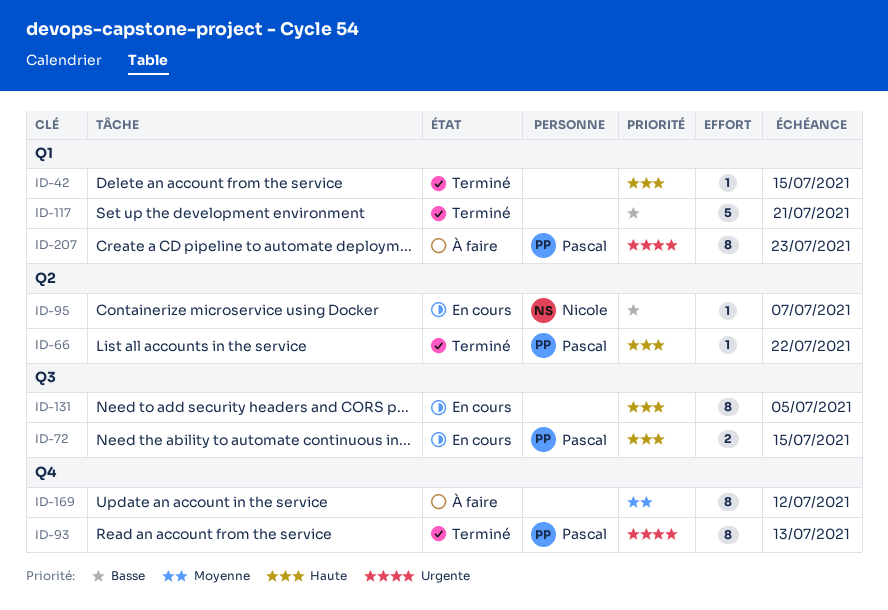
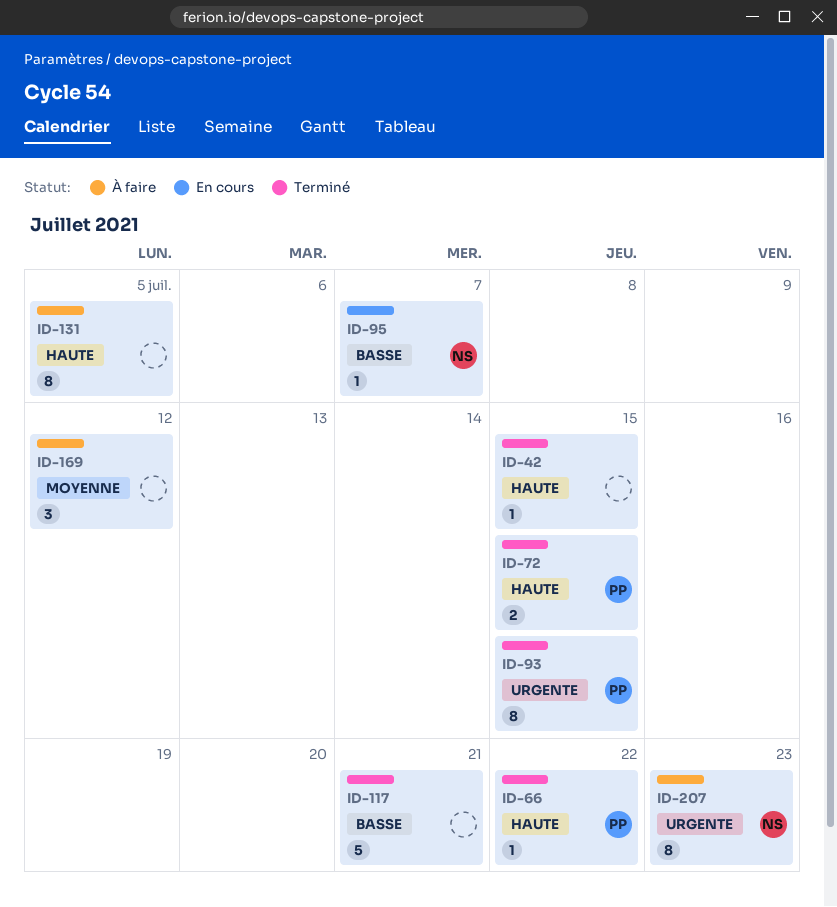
ID-72, status: En cours -> Terminé
ID-93, due: Jul 13 -> Jul 15
ID-131, status: En cours -> À faire
ID-169, estimate: 8 -> 3
ID-207, owner: Pascal -> Nicole

